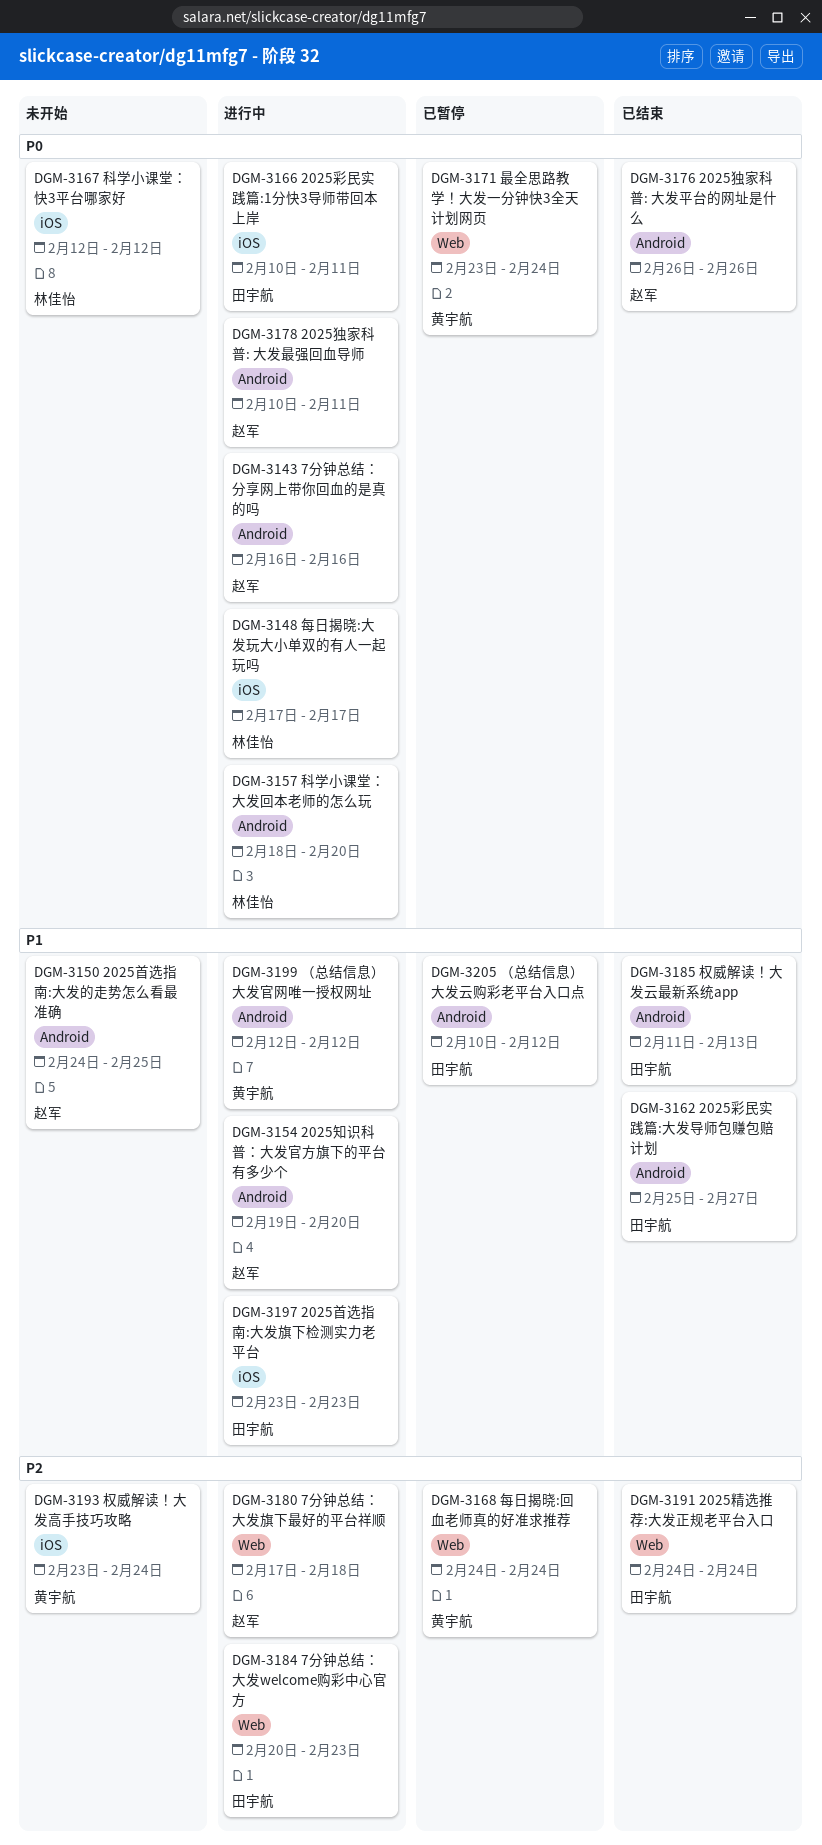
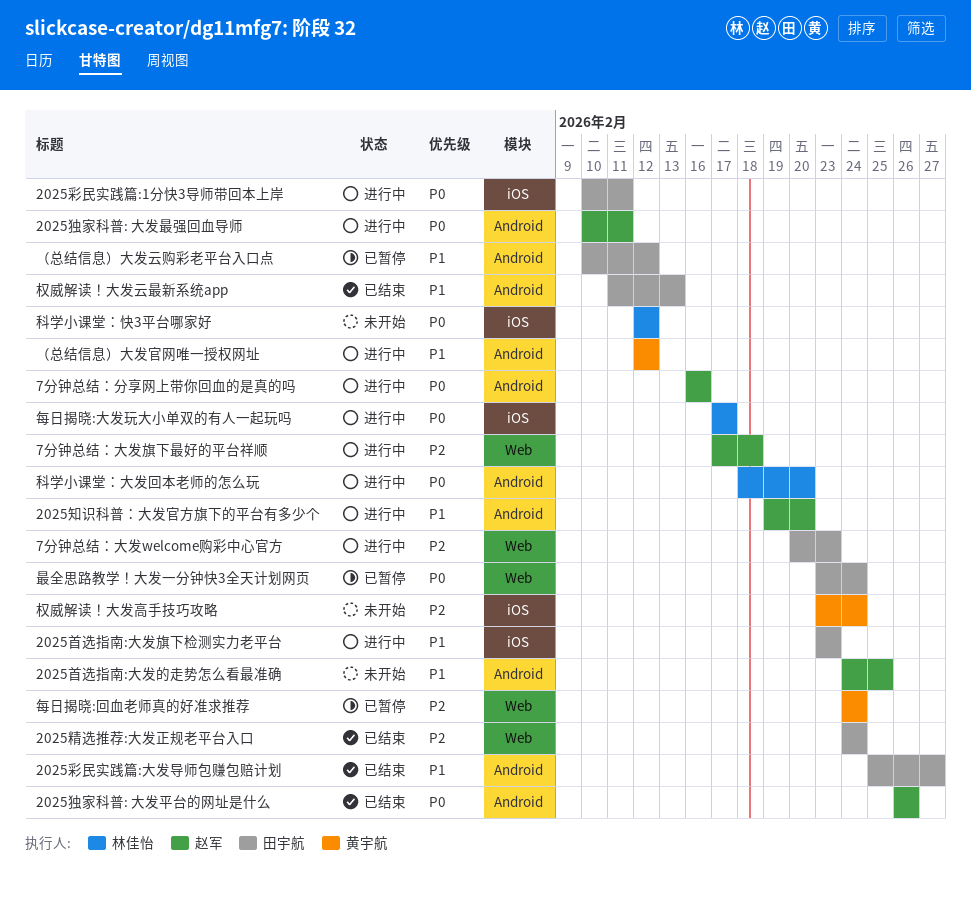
最全思路教学！大发一分钟快3全天计划网页, owner: 黄宇航 -> 田宇航

